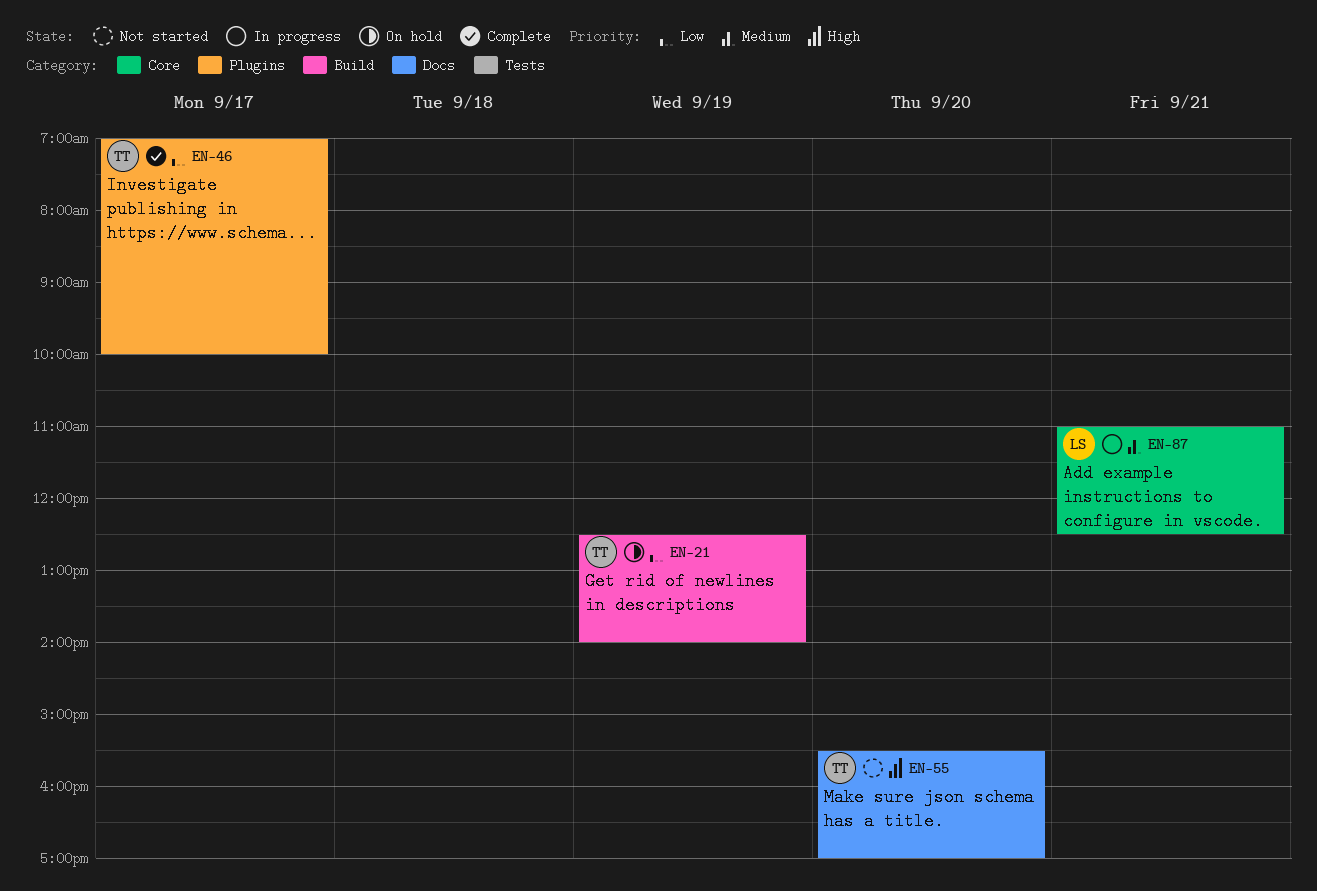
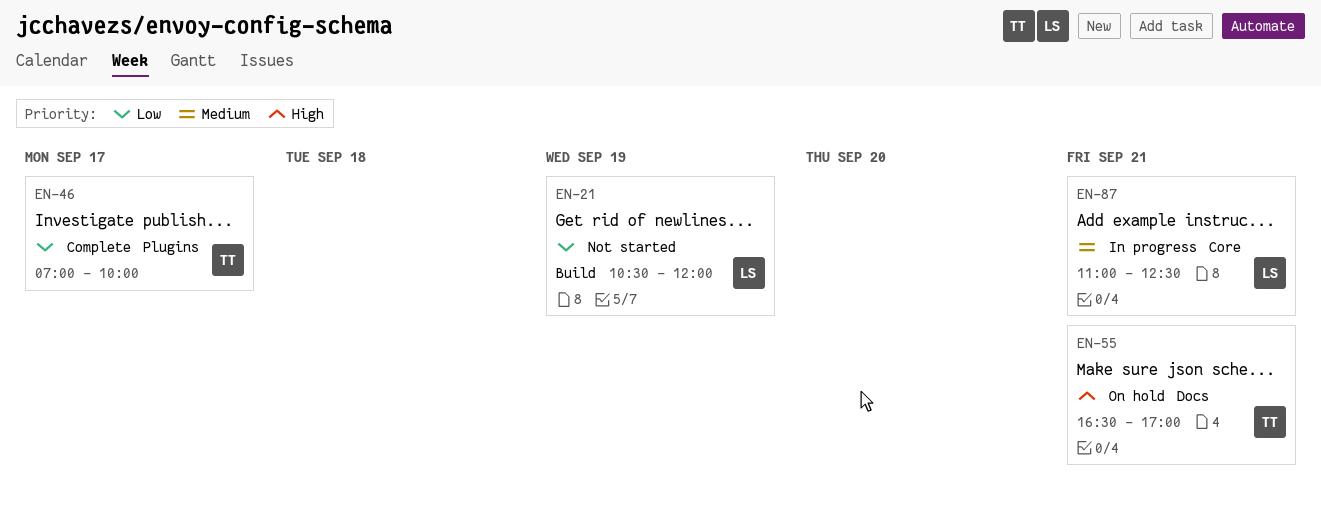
EN-21, status: On hold -> Not started
EN-21, owner: TT -> LS
EN-21, begins: 12:30 -> 10:30
EN-21, ends: 14:00 -> 12:00
EN-55, status: Not started -> On hold
EN-55, day: Sep 20 -> Sep 21
EN-55, begins: 15:30 -> 16:30

